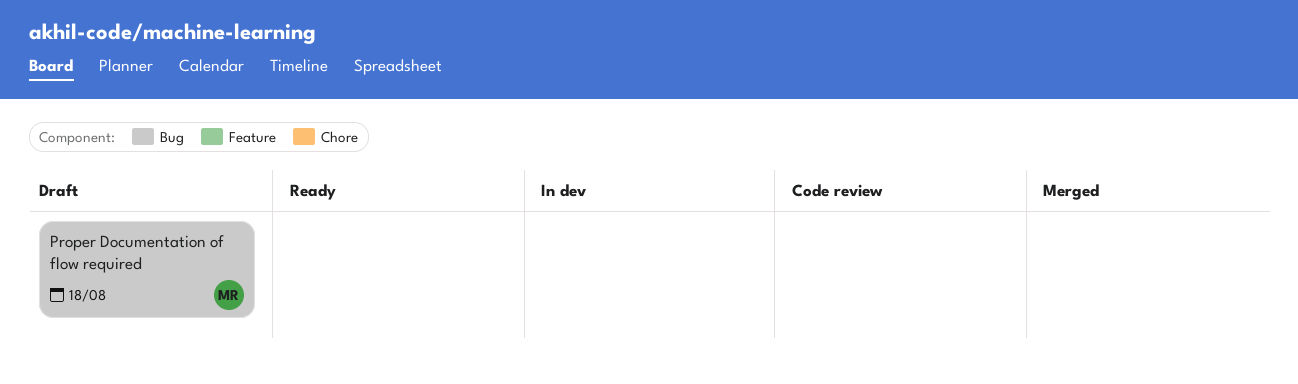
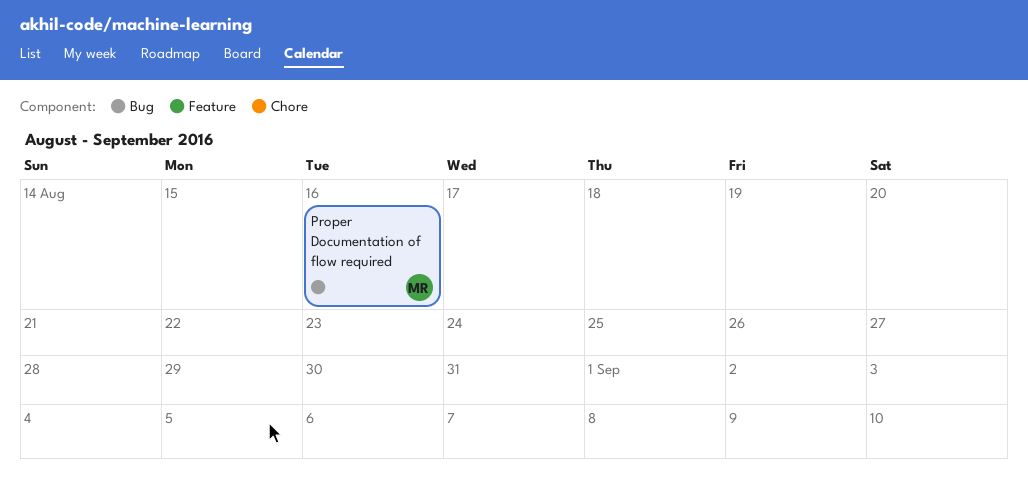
Proper Documentation of flow required, due: Aug 18 -> Aug 16

